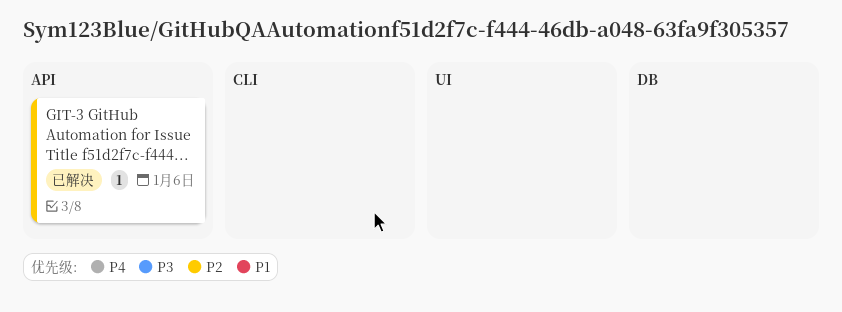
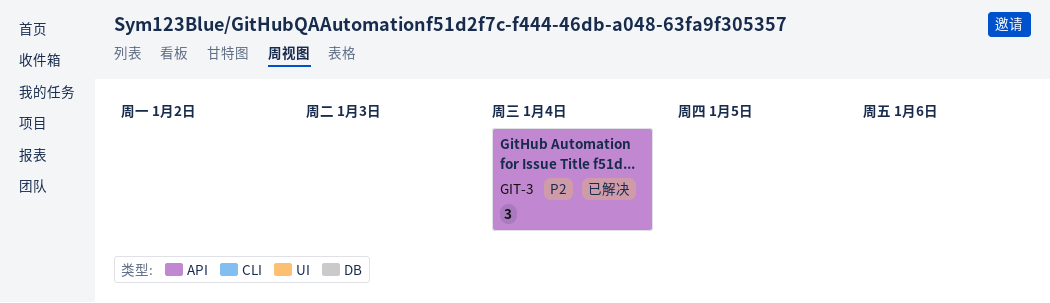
GIT-3, estimate: 1 -> 3
GIT-3, due: Jan 6 -> Jan 4

